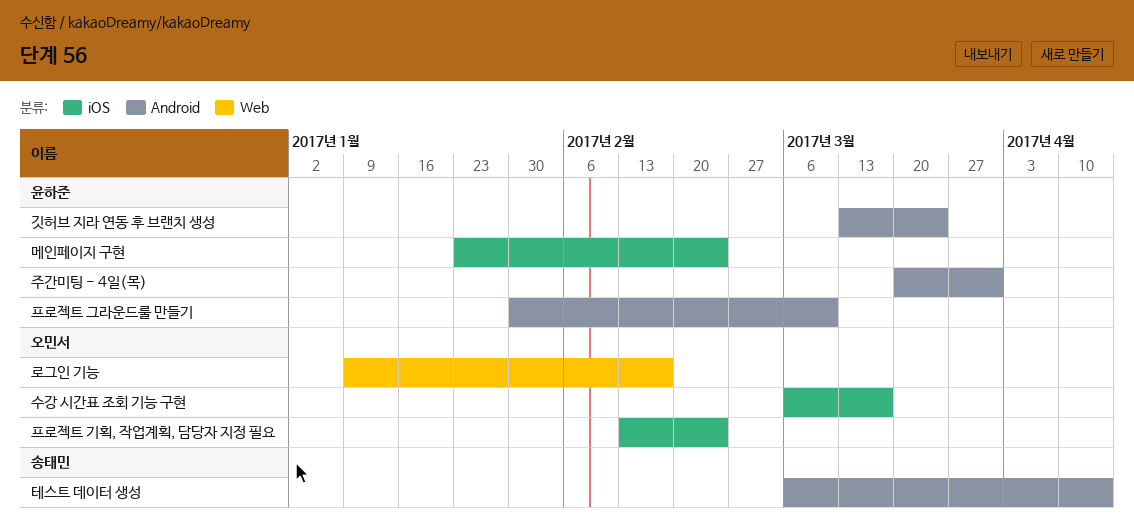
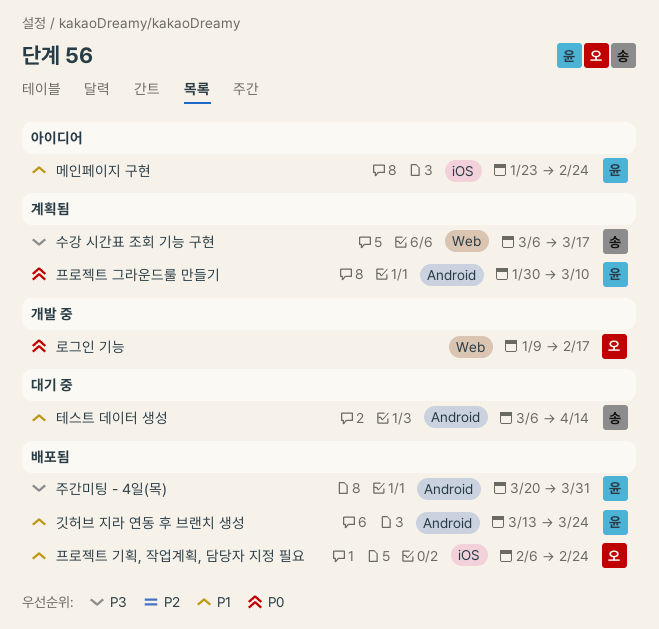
수강 시간표 조회 기능 구현, owner: 오민서 -> 송태민
수강 시간표 조회 기능 구현, label: iOS -> Web
프로젝트 기획, 작업계획, 담당자 지정 필요, start: Feb 13 -> Feb 6

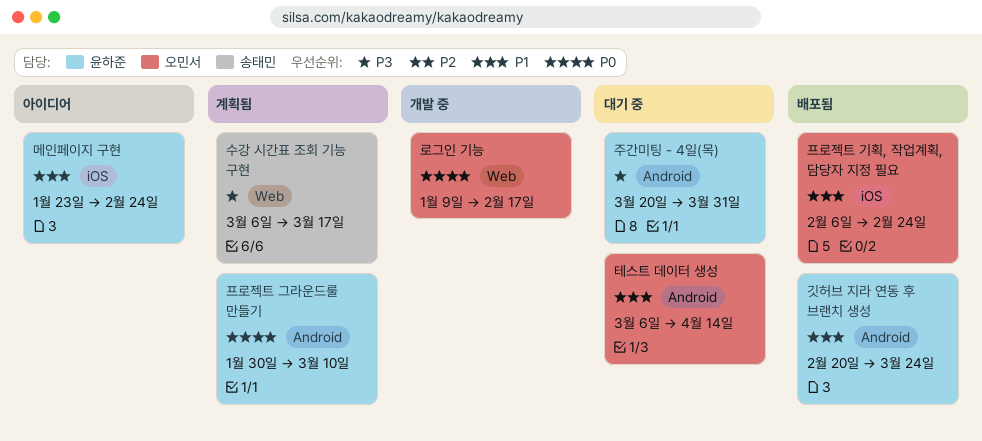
깃허브 지라 연동 후 브랜치 생성, start: Mar 13 -> Feb 20
주간미팅 - 4일(목), status: 배포됨 -> 대기 중
테스트 데이터 생성, owner: 송태민 -> 오민서

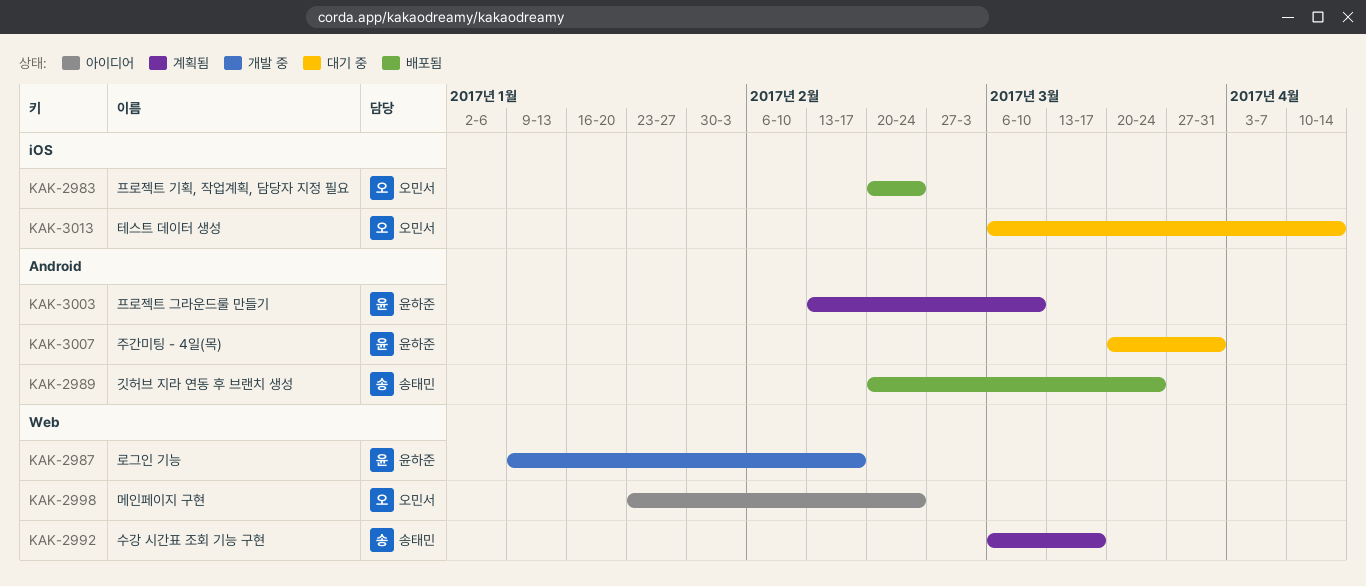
깃허브 지라 연동 후 브랜치 생성, owner: 윤하준 -> 송태민
로그인 기능, owner: 오민서 -> 윤하준
메인페이지 구현, owner: 윤하준 -> 오민서
메인페이지 구현, label: iOS -> Web
테스트 데이터 생성, label: Android -> iOS
프로젝트 그라운드룰 만들기, start: Jan 30 -> Feb 13
프로젝트 기획, 작업계획, 담당자 지정 필요, start: Feb 6 -> Feb 20

